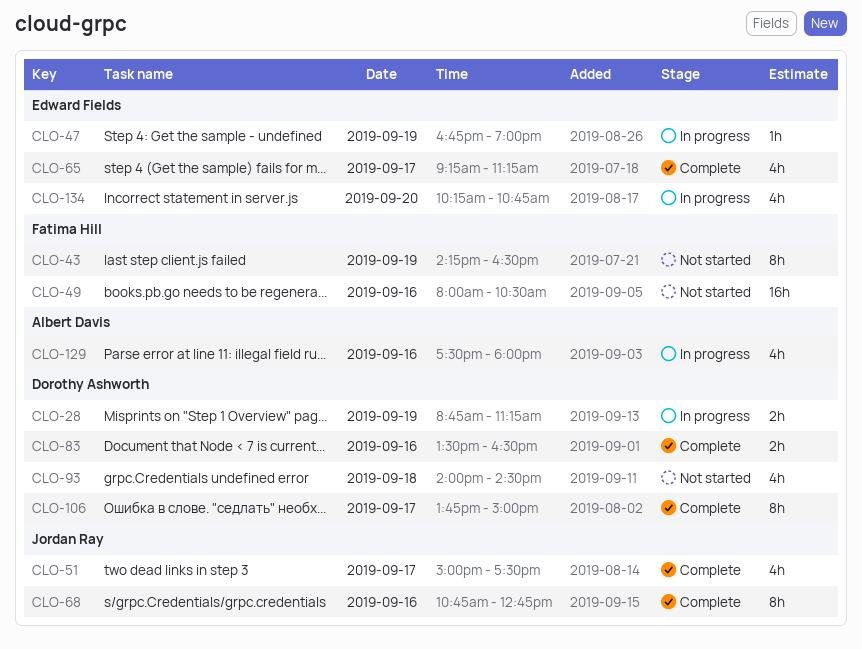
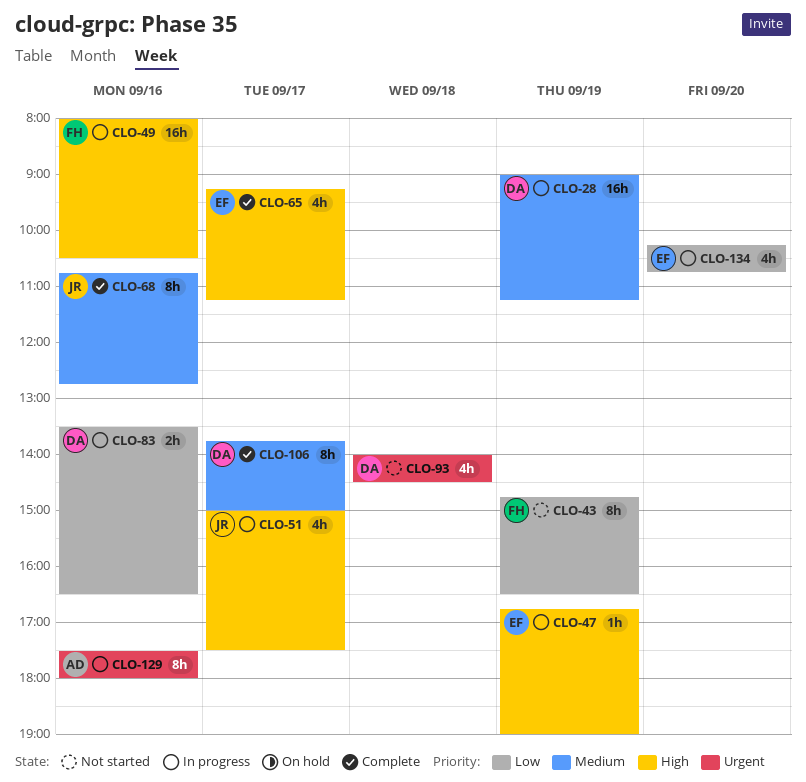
CLO-28, estimate: 2h -> 16h
CLO-28, begins: 08:45 -> 09:00
CLO-43, begins: 14:15 -> 14:45
CLO-49, status: Not started -> In progress
CLO-51, status: Complete -> In progress
CLO-83, status: Complete -> In progress
CLO-129, estimate: 4h -> 8h

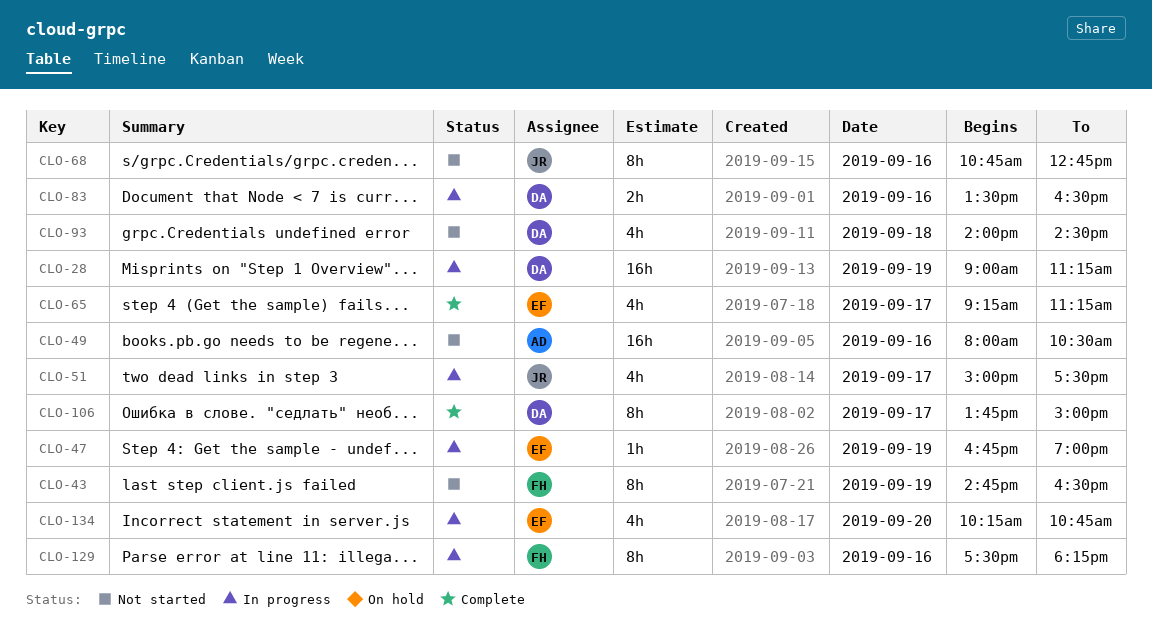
CLO-49, status: In progress -> Not started
CLO-49, owner: FH -> AD
CLO-68, status: Complete -> Not started
CLO-129, owner: AD -> FH
CLO-129, ends: 18:00 -> 18:15

